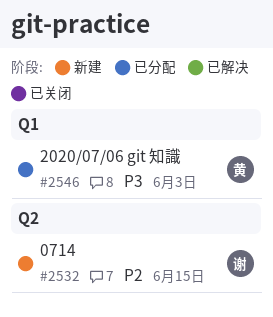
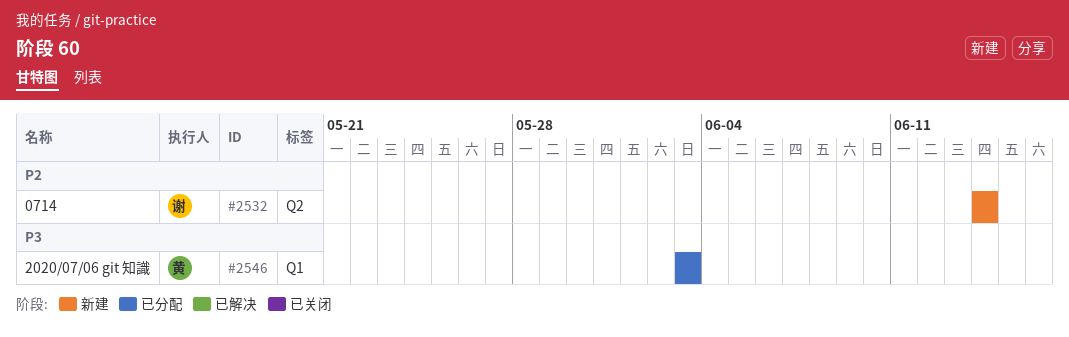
#2532, due: Jun 15 -> Jun 14

